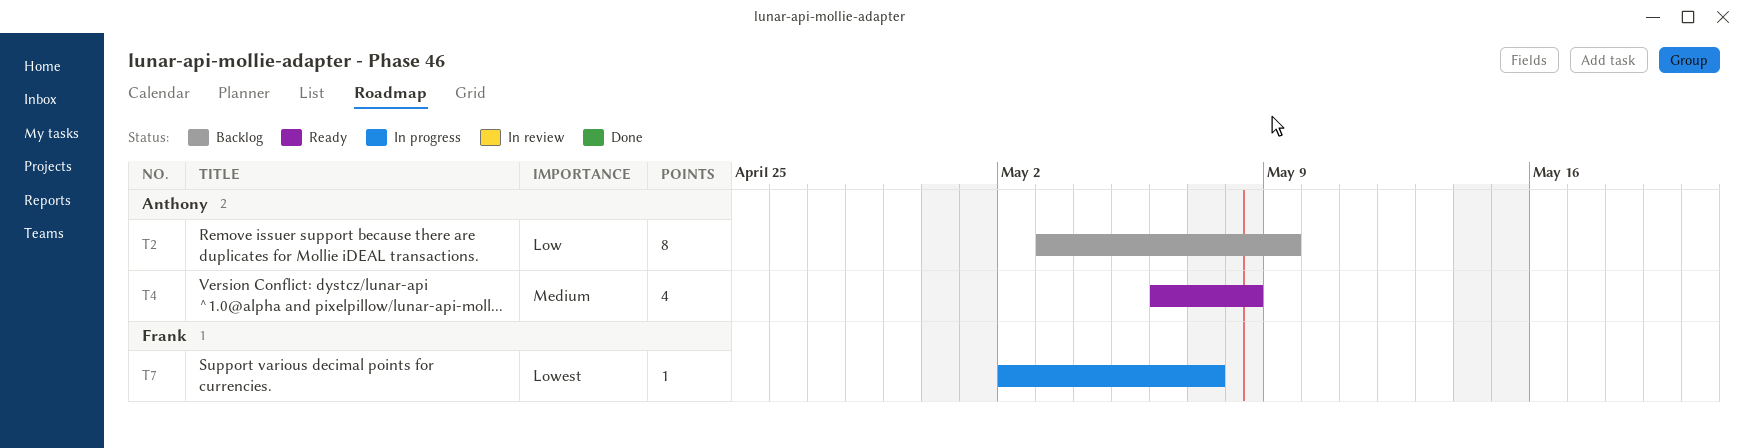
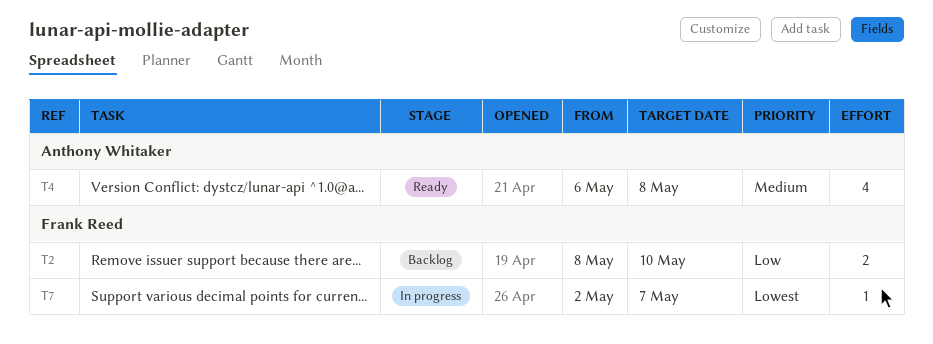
T2, owner: Anthony Whitaker -> Frank Reed
T2, estimate: 8 -> 2
T2, start: May 3 -> May 8
T2, due: May 9 -> May 10

